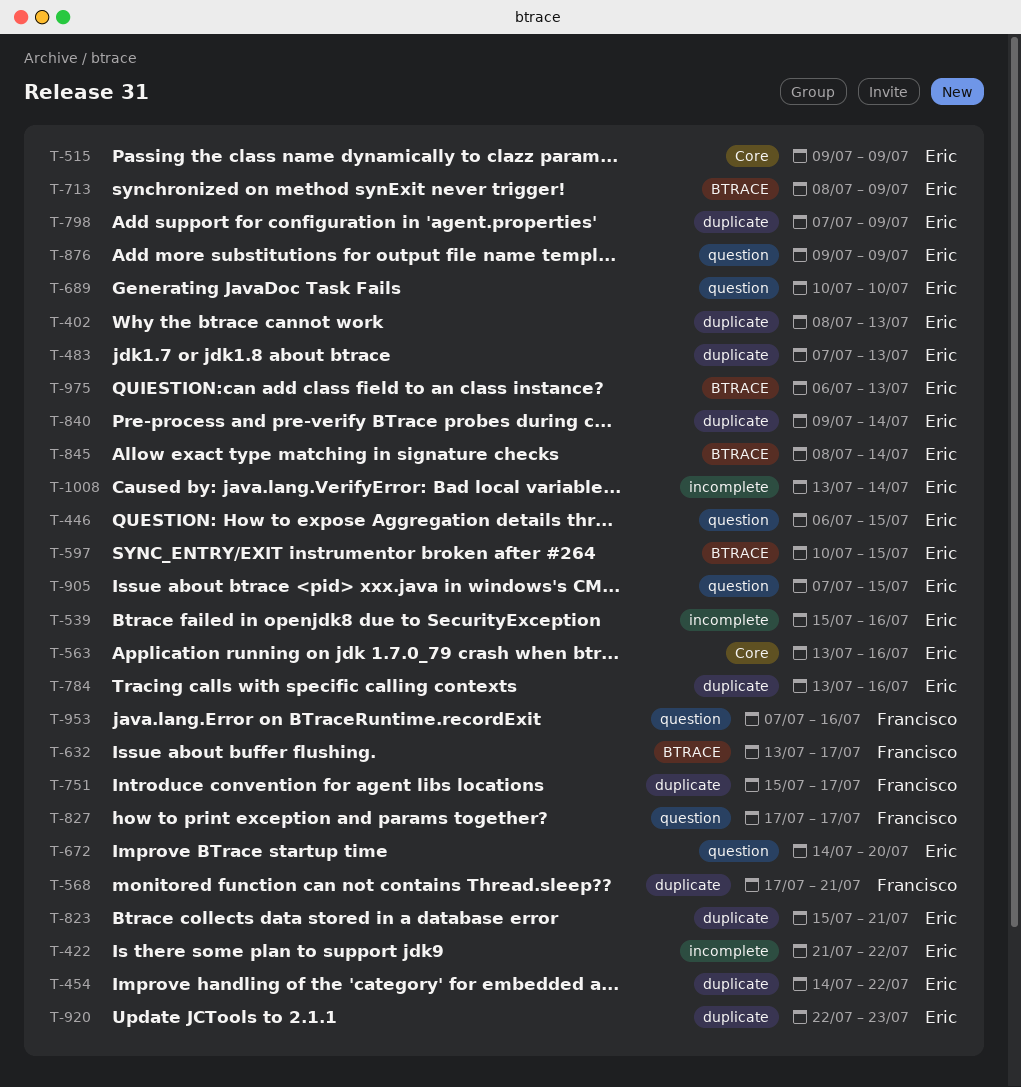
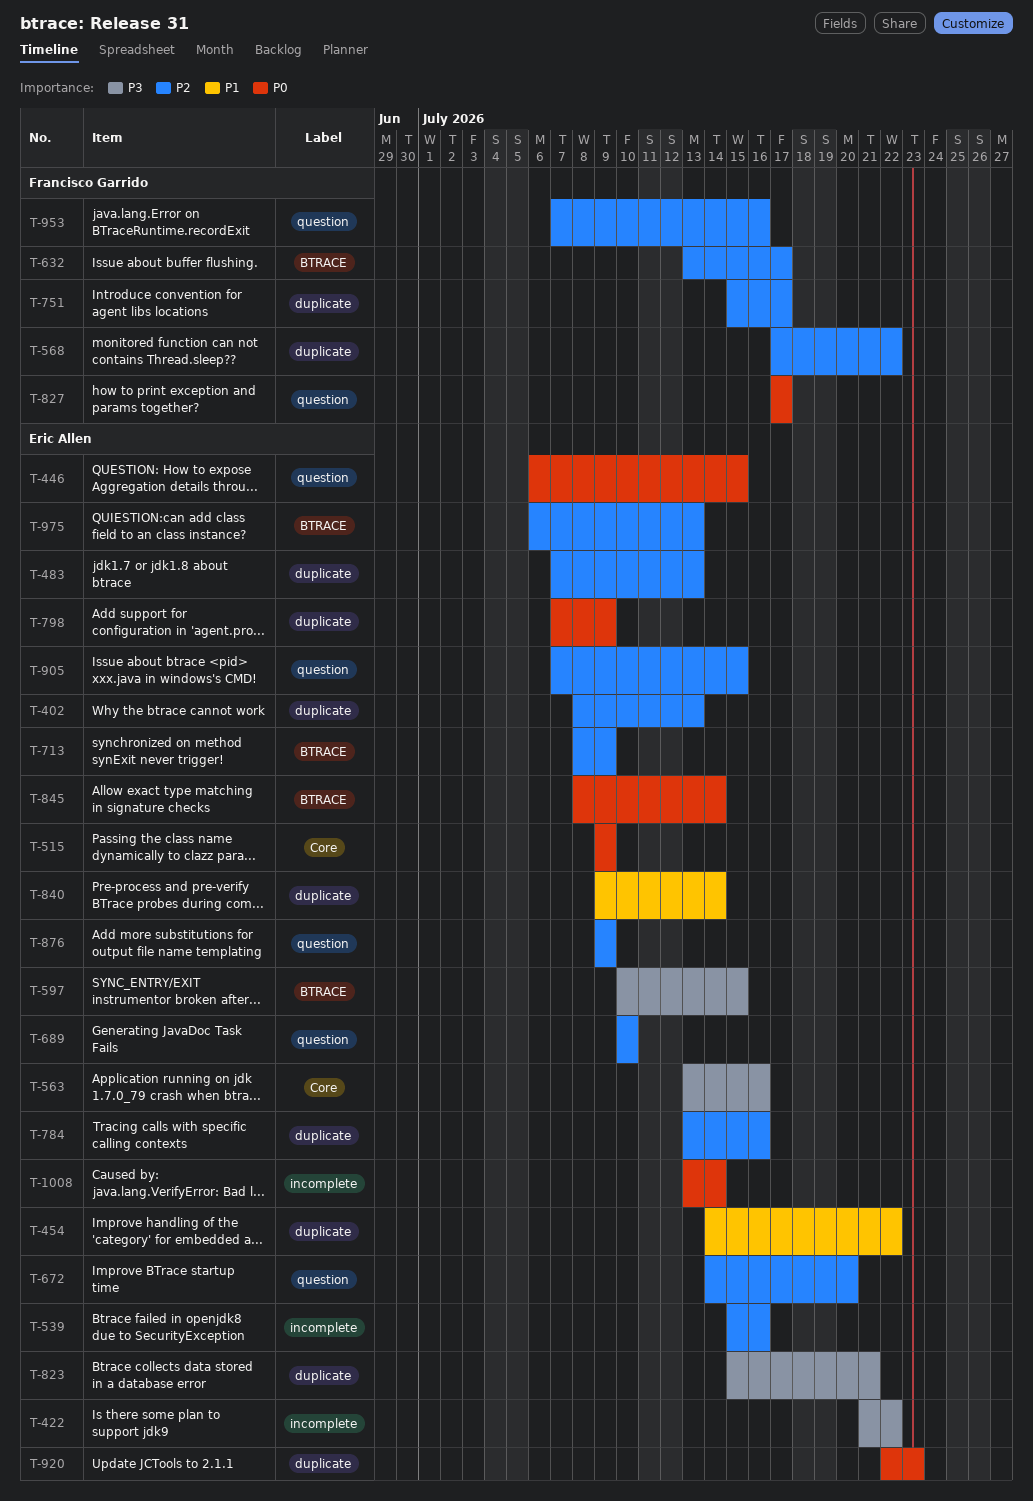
T-568, due: Jul 21 -> Jul 22

